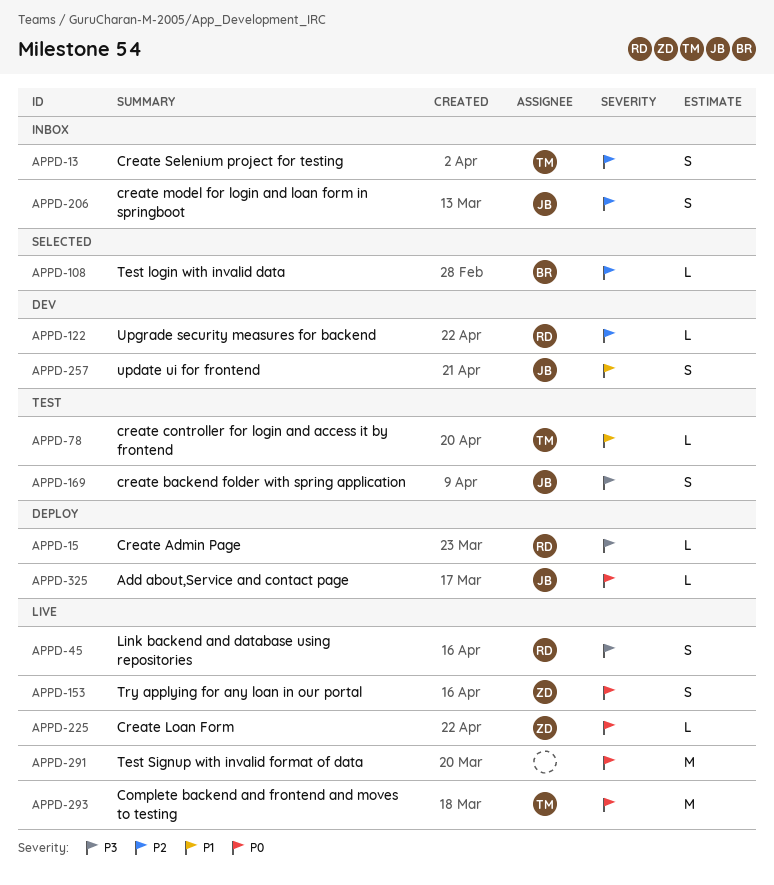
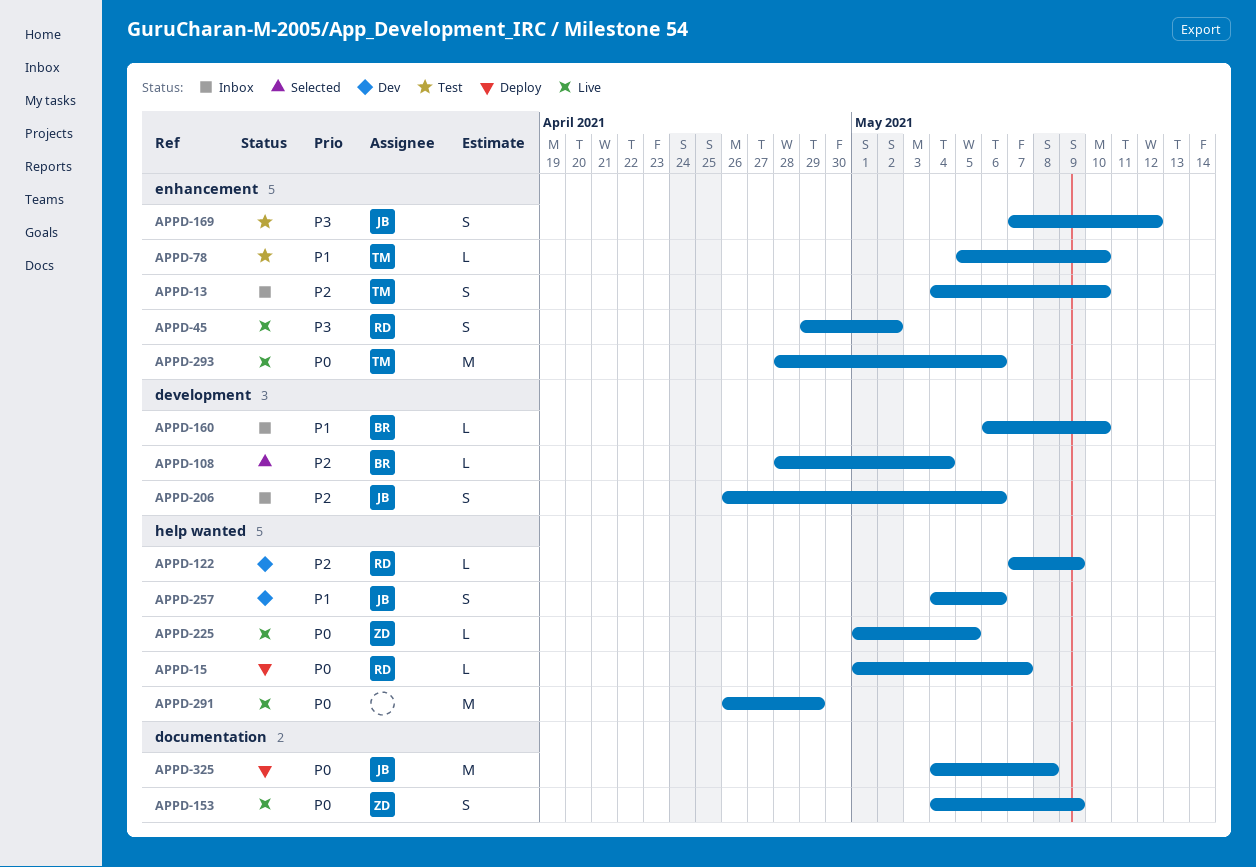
APPD-15, priority: P3 -> P0
APPD-160: none -> present
APPD-325, estimate: L -> M

